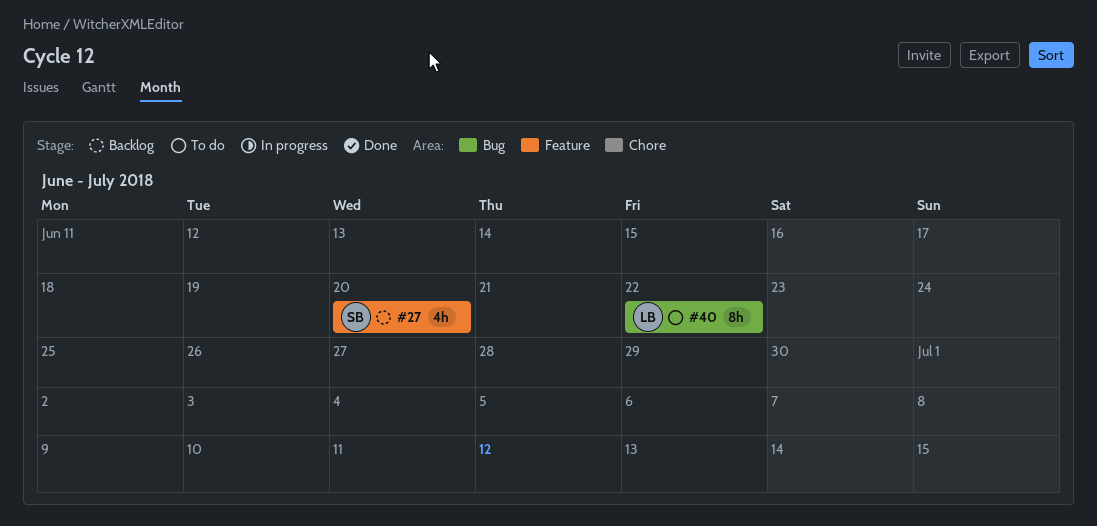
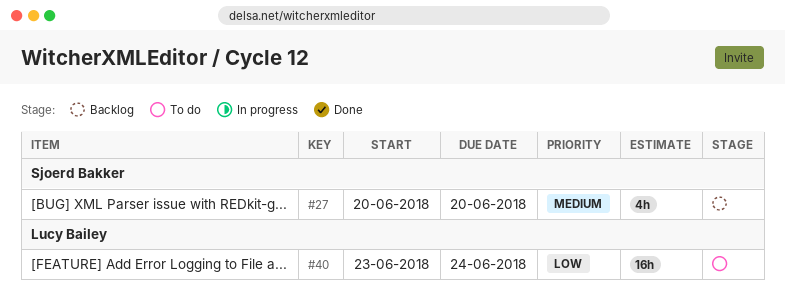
#40, estimate: 8h -> 16h
#40, start: Jun 22 -> Jun 23
#40, due: Jun 22 -> Jun 24

